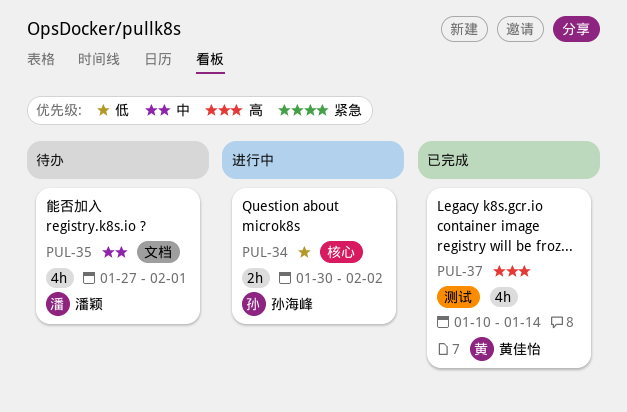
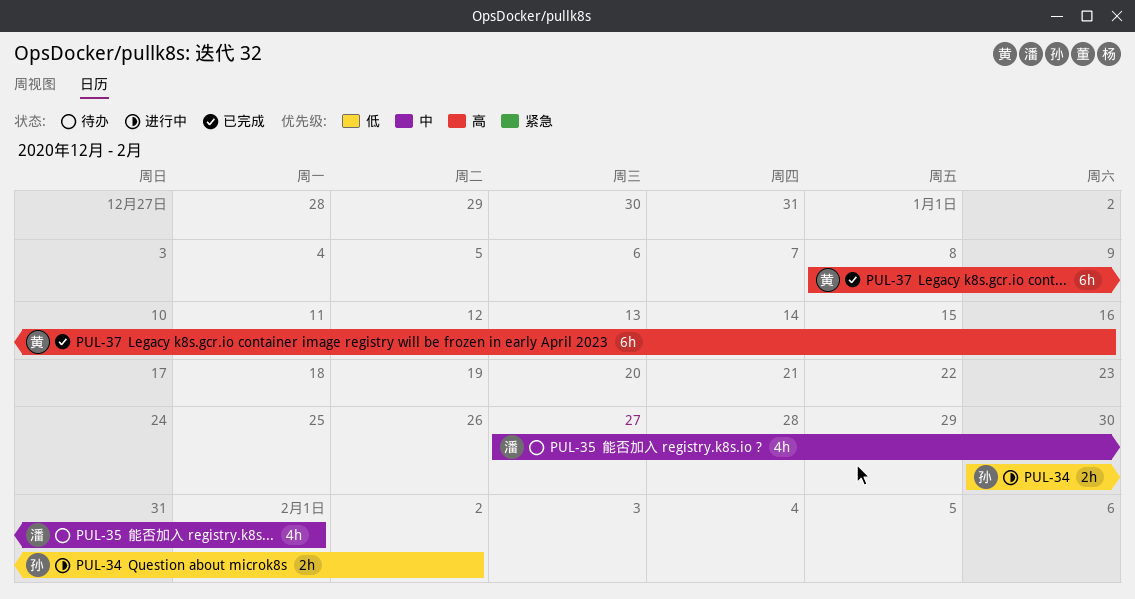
PUL-37, estimate: 4h -> 6h
PUL-37, start: Jan 10 -> Jan 8
PUL-37, due: Jan 14 -> Jan 16

